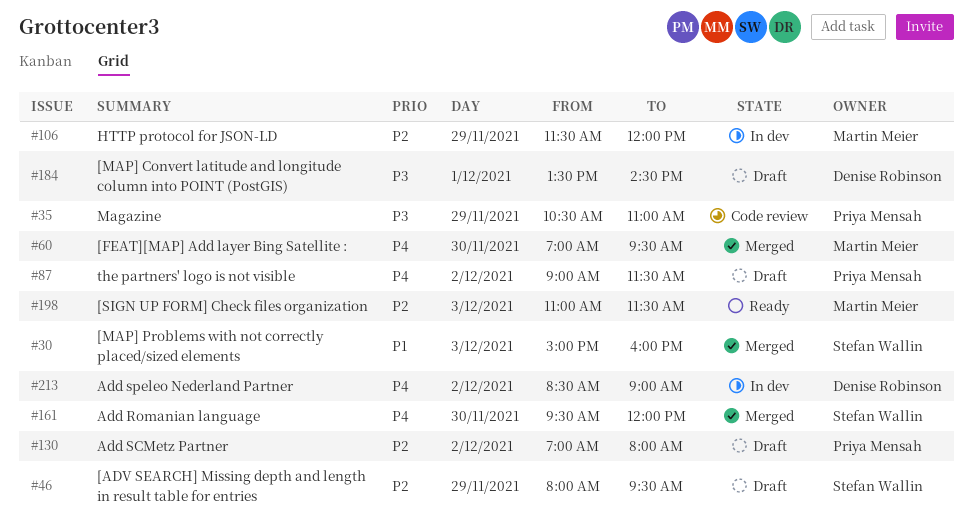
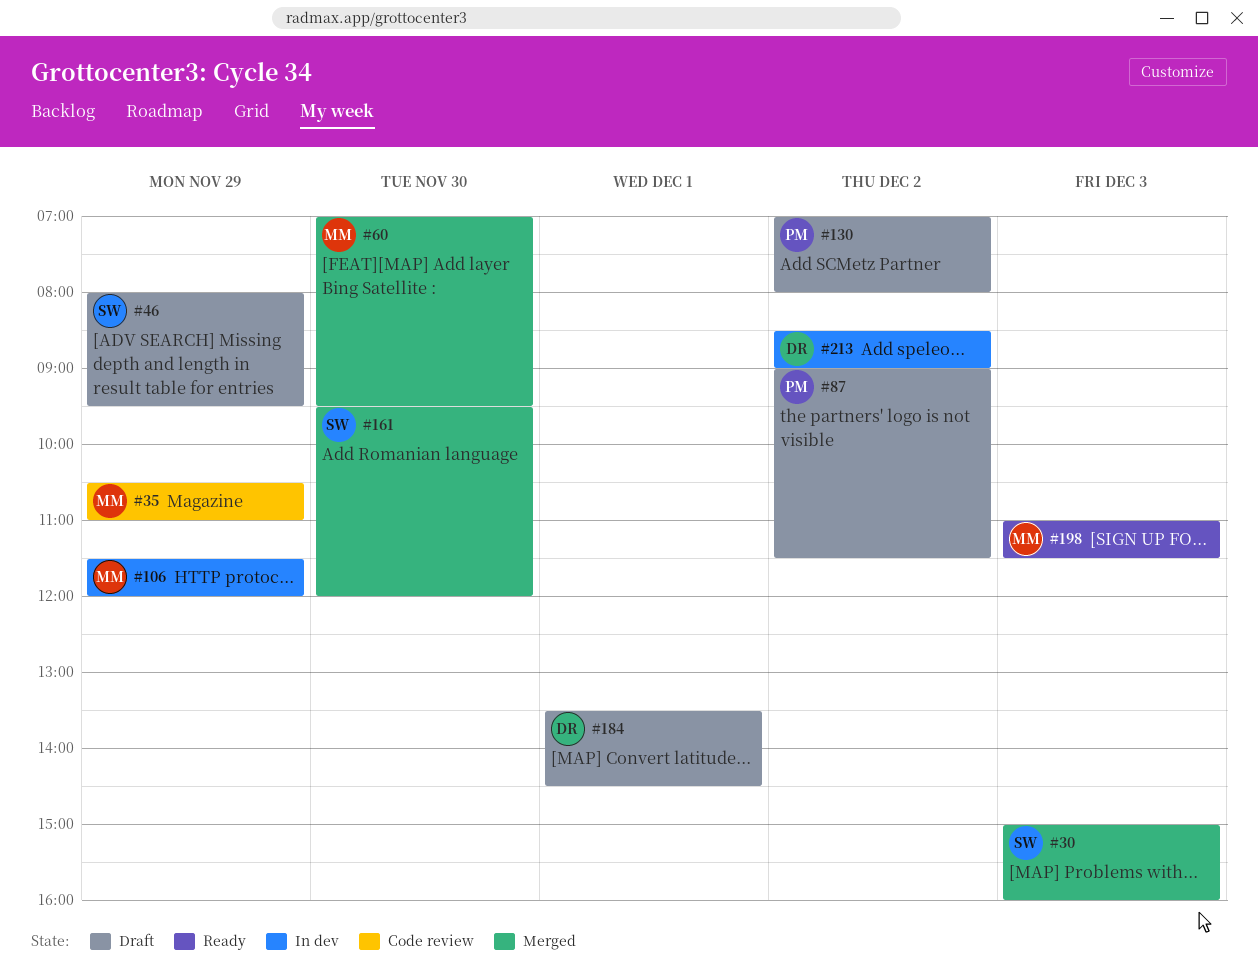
#35, owner: Priya Mensah -> Martin Meier

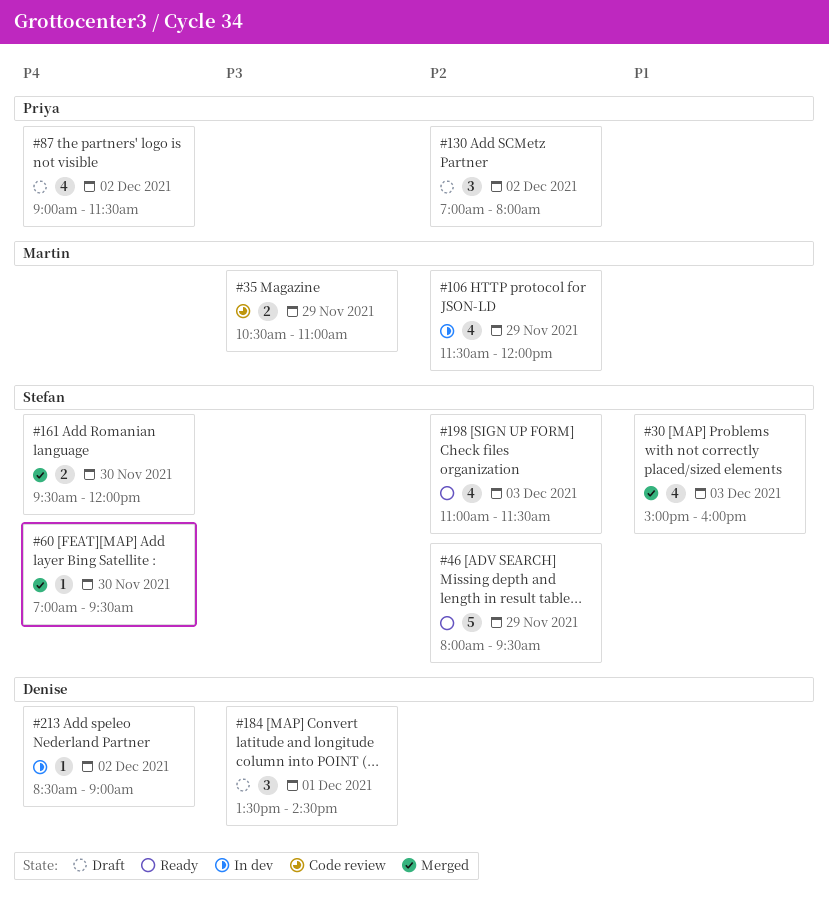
#46, status: Draft -> Ready
#60, owner: Martin -> Stefan
#198, owner: Martin -> Stefan

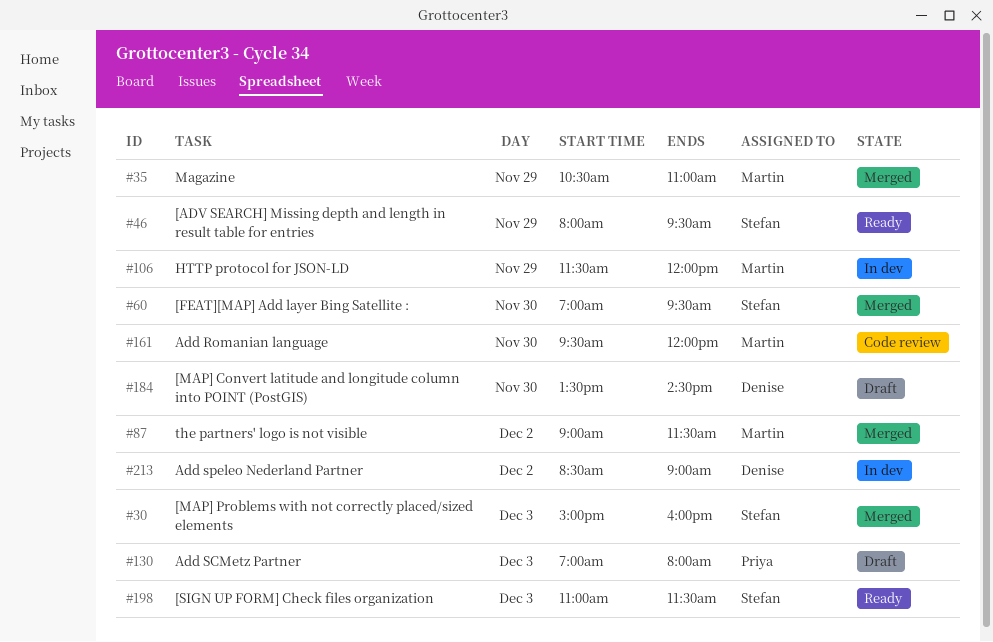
#35, status: Code review -> Merged
#87, status: Draft -> Merged
#87, owner: Priya -> Martin
#130, day: Dec 2 -> Dec 3
#161, status: Merged -> Code review
#161, owner: Stefan -> Martin
#184, day: Dec 1 -> Nov 30

